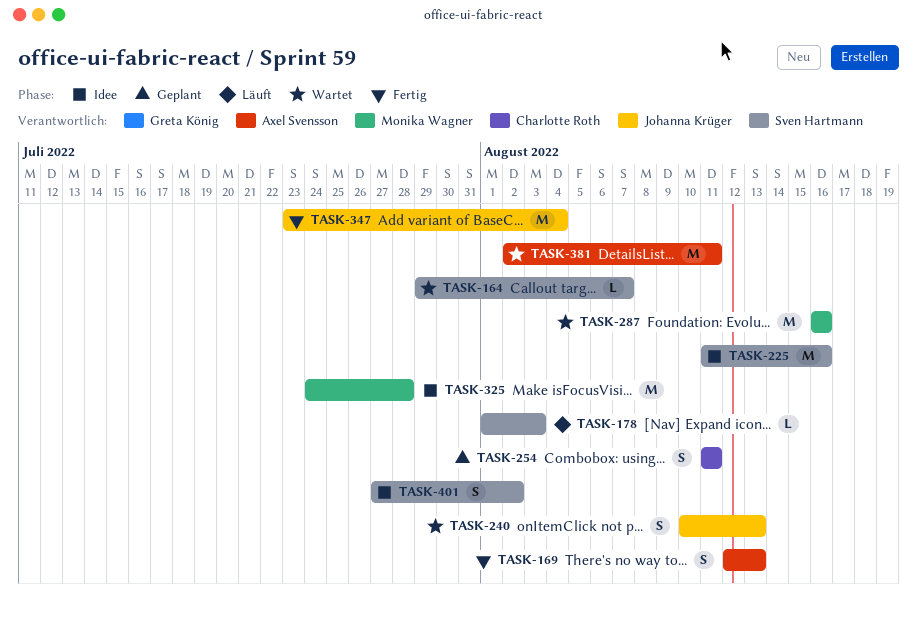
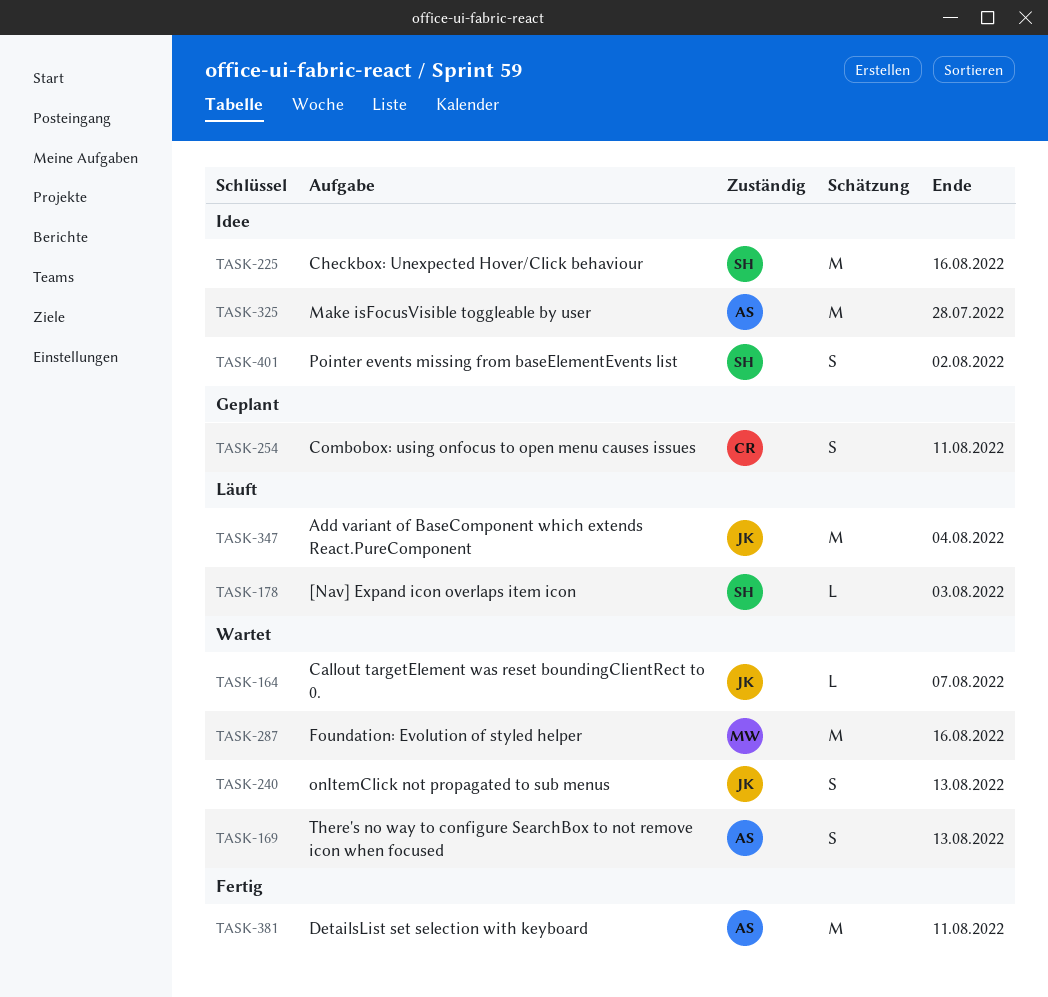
TASK-164, owner: Sven Hartmann -> Johanna Krüger
TASK-169, status: Fertig -> Wartet
TASK-325, owner: Monika Wagner -> Axel Svensson
TASK-347, status: Fertig -> Läuft
TASK-381, status: Wartet -> Fertig

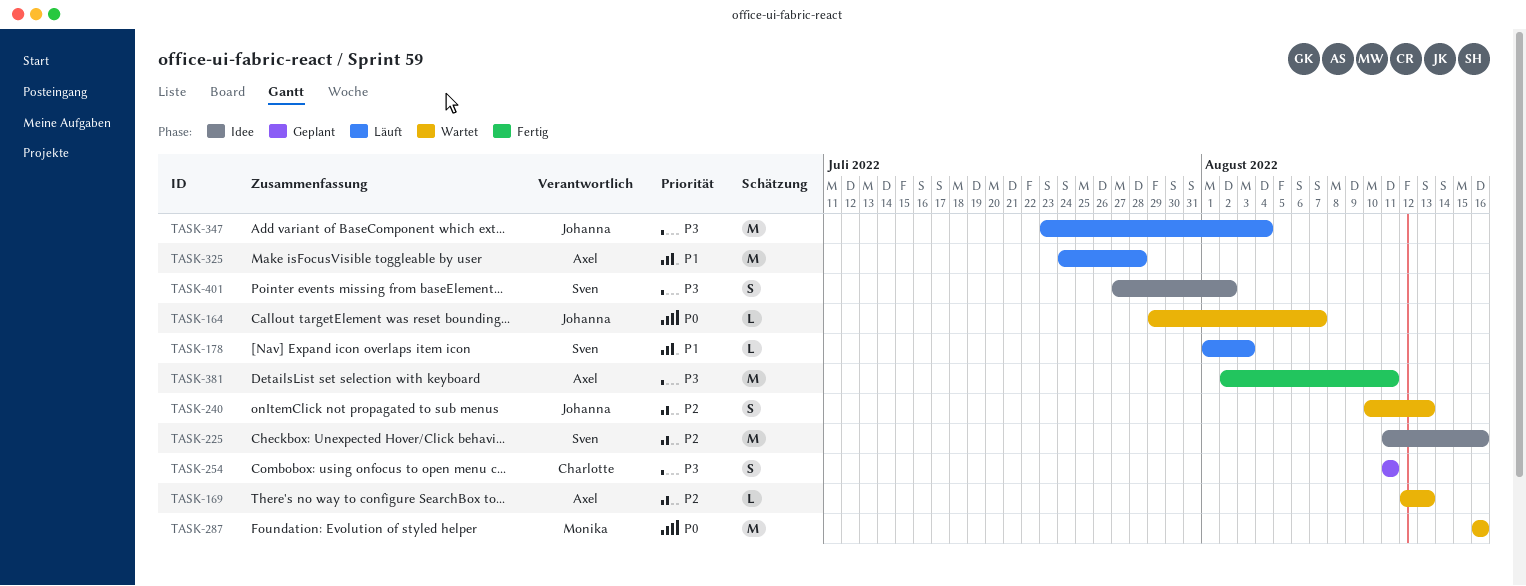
TASK-169, estimate: S -> L
TASK-325, status: Idee -> Läuft

